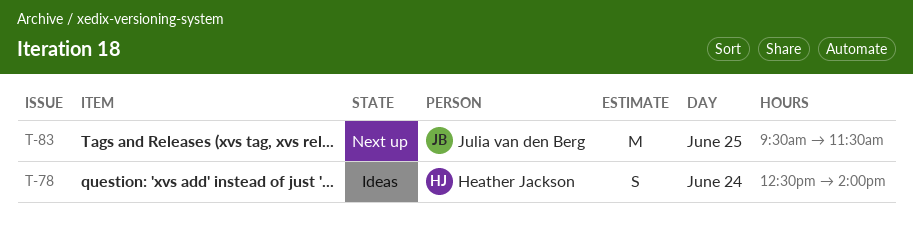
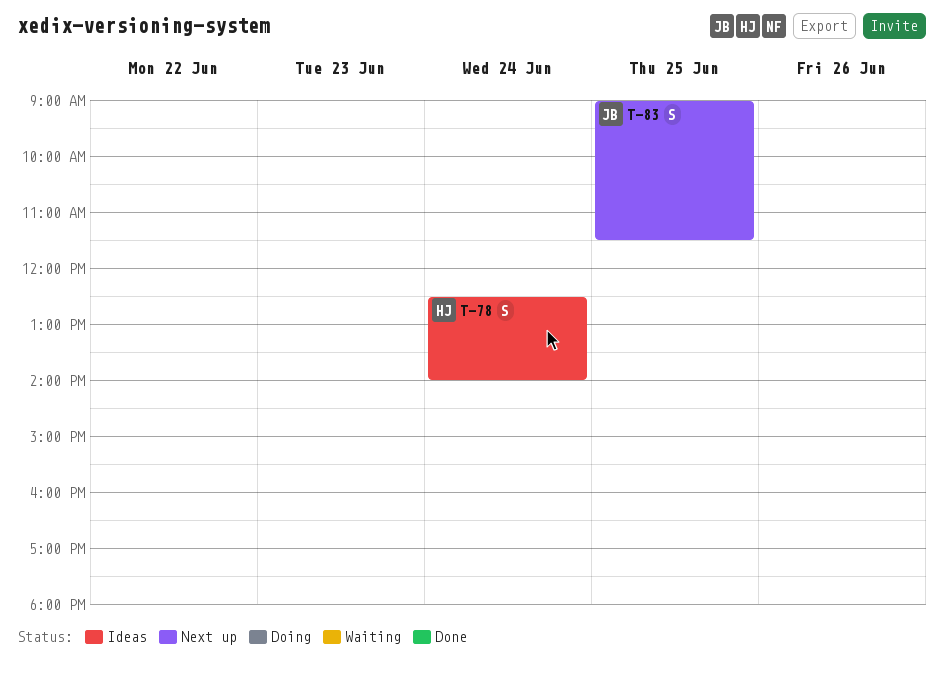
T-83, estimate: M -> S
T-83, begins: 09:30 -> 09:00

